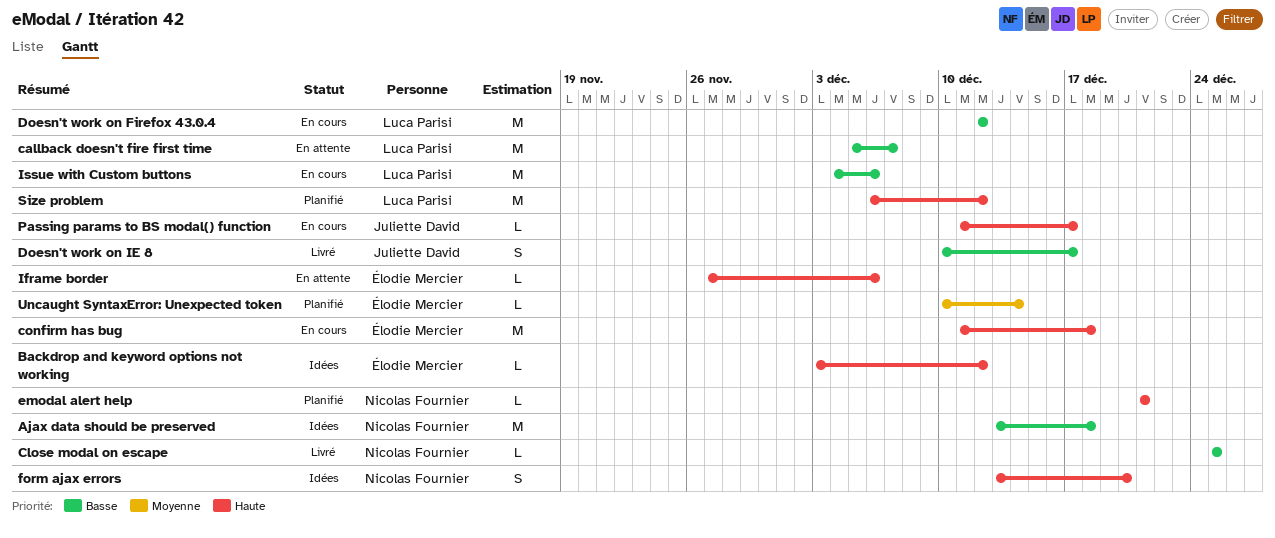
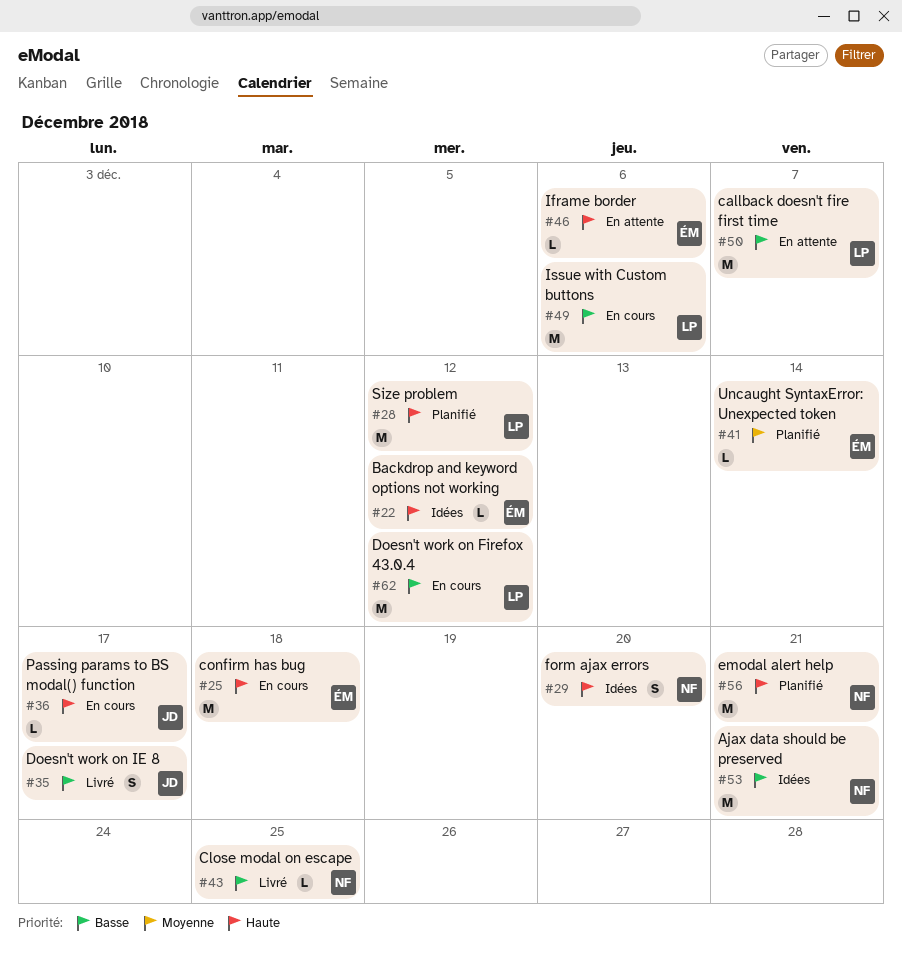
Ajax data should be preserved, due: Dec 18 -> Dec 21
emodal alert help, estimate: L -> M

